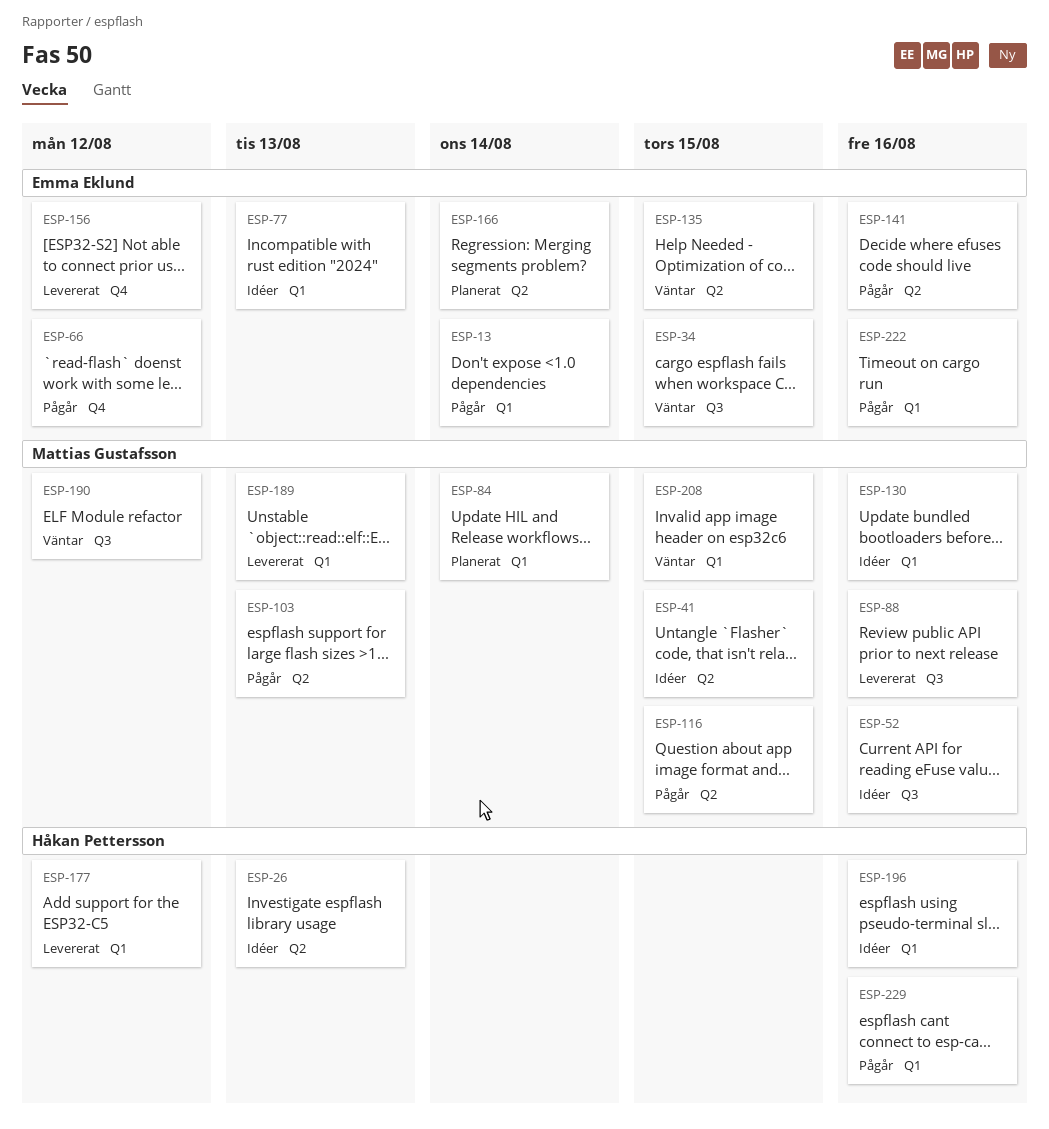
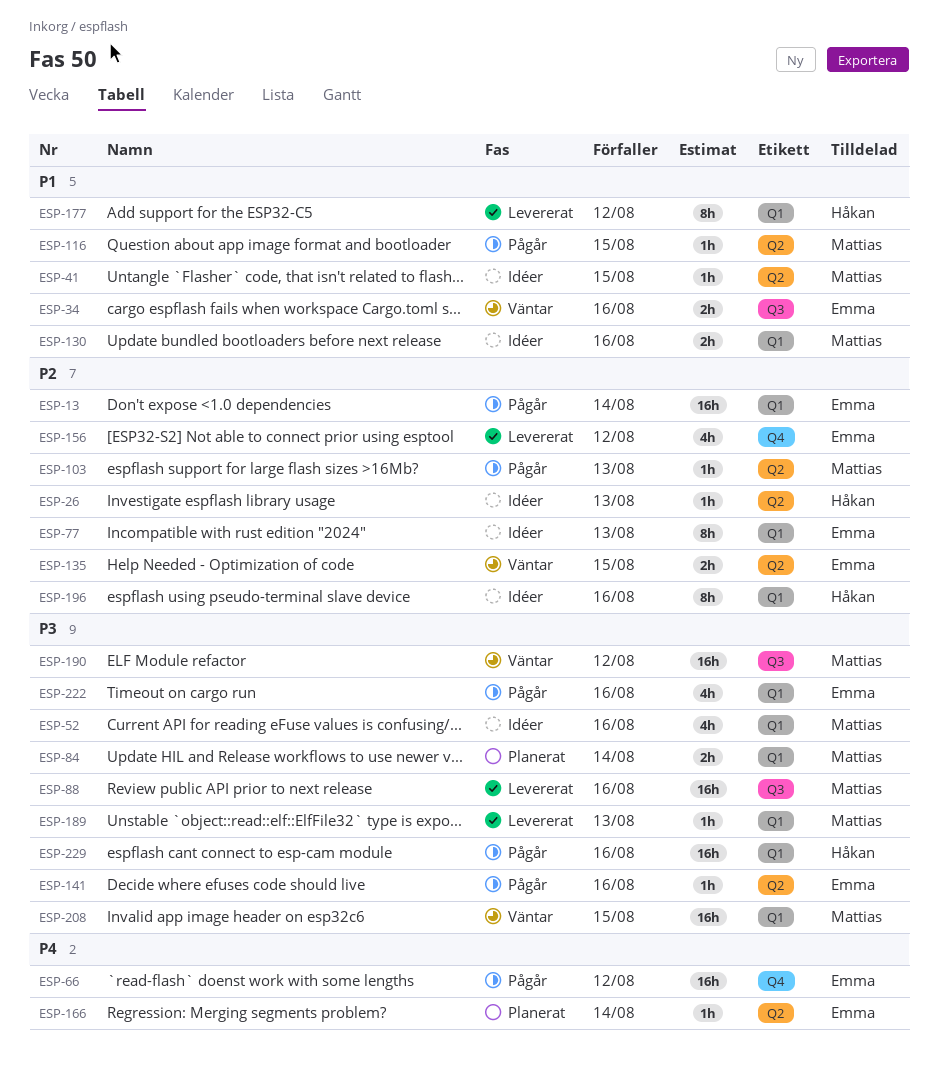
ESP-34, due: Aug 15 -> Aug 16
ESP-52, label: Q3 -> Q1

